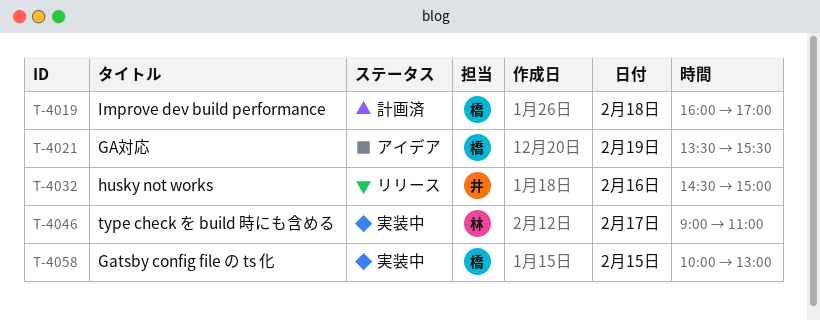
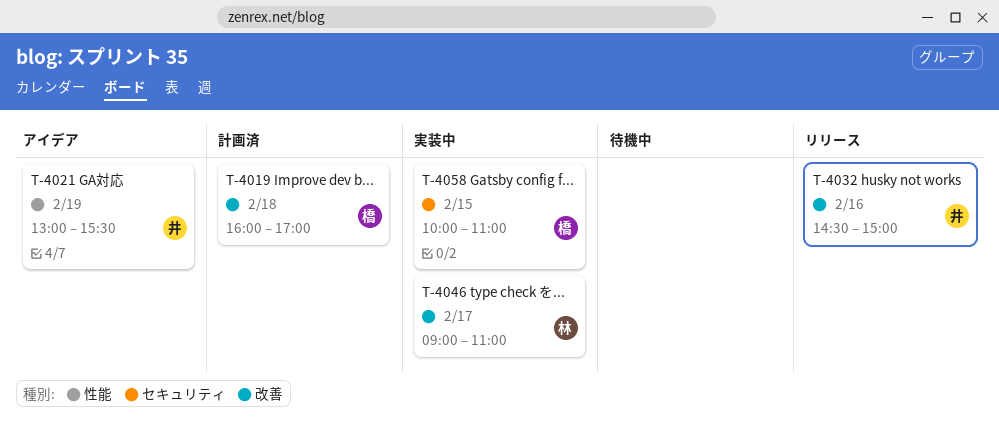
T-4021, owner: 橋 -> 井
T-4021, begins: 13:30 -> 13:00
T-4058, ends: 13:00 -> 11:00

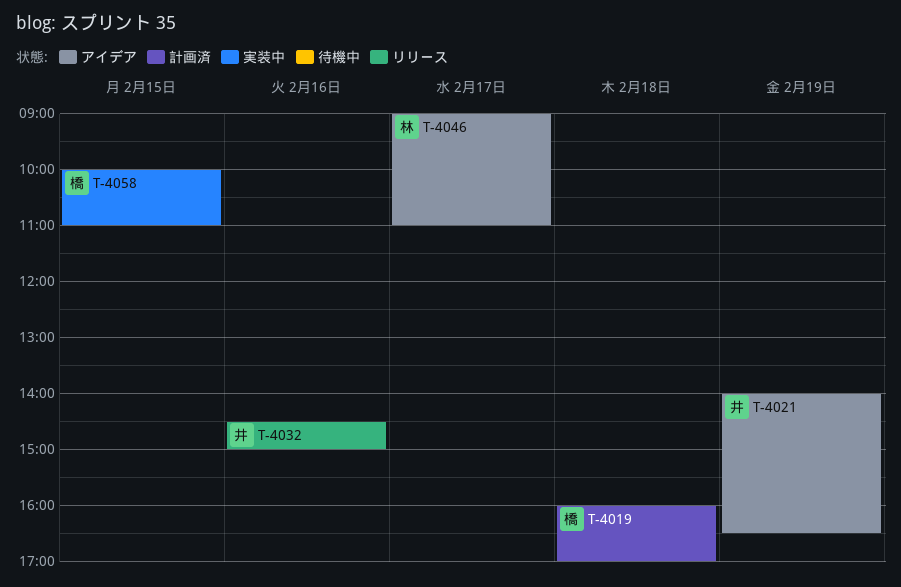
T-4021, begins: 13:00 -> 14:00
T-4021, ends: 15:30 -> 16:30
T-4046, status: 実装中 -> アイデア

